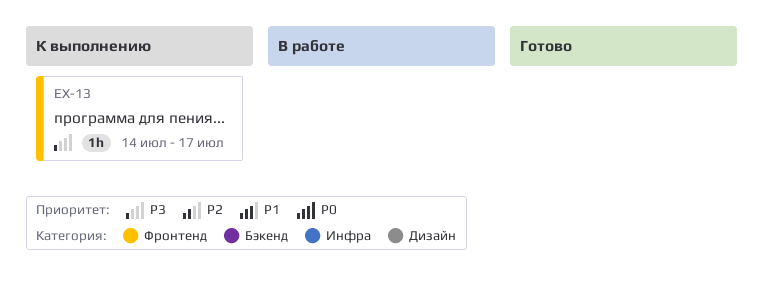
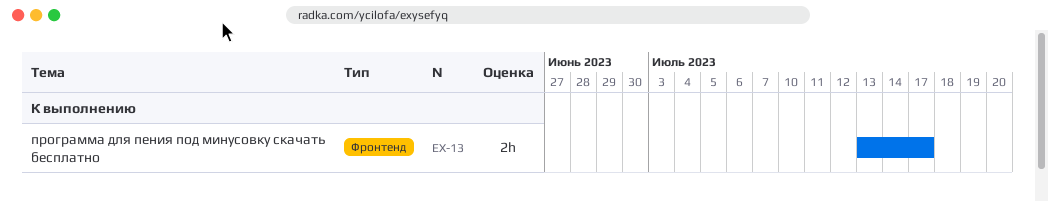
EX-13, estimate: 1h -> 2h
EX-13, start: Jul 14 -> Jul 13

